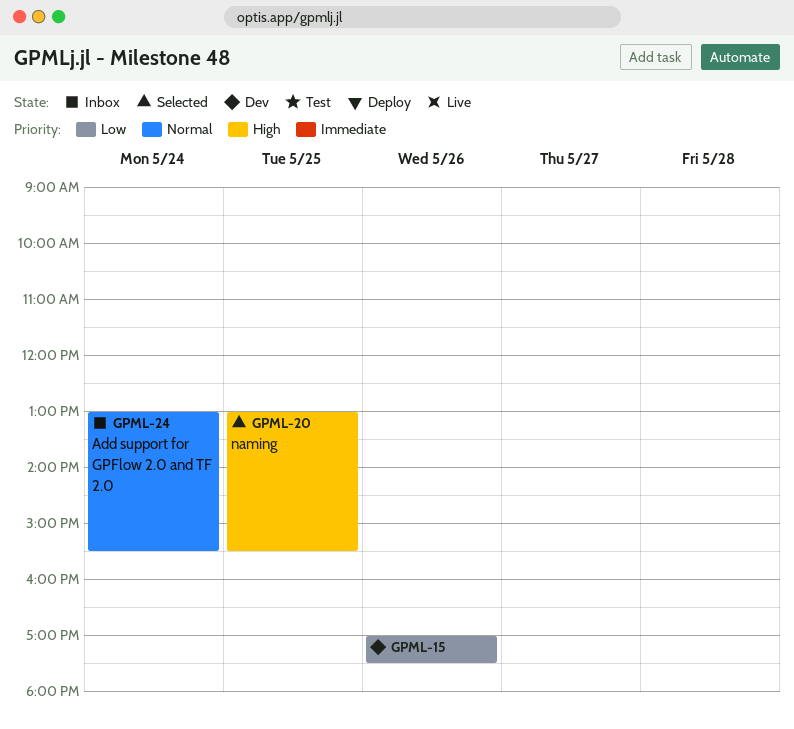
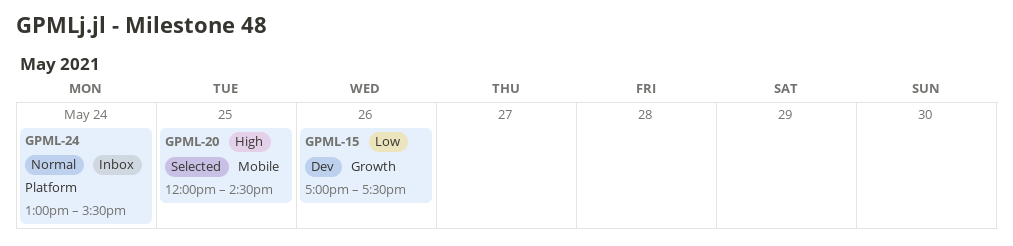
GPML-20, begins: 13:00 -> 12:00
GPML-20, ends: 15:30 -> 14:30

